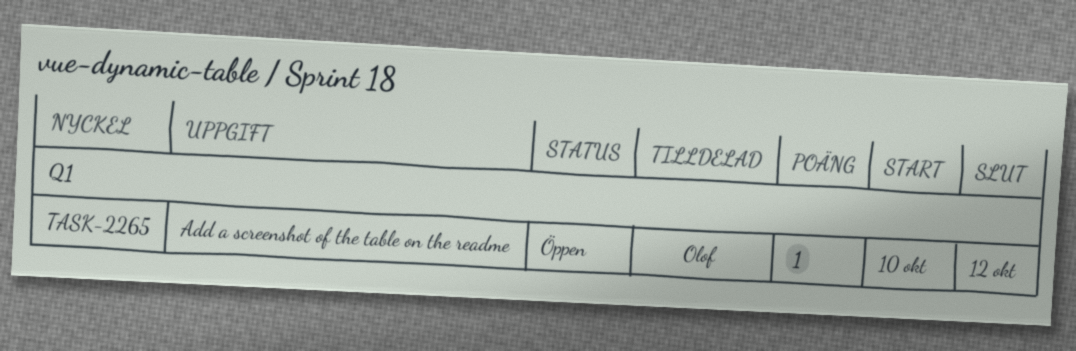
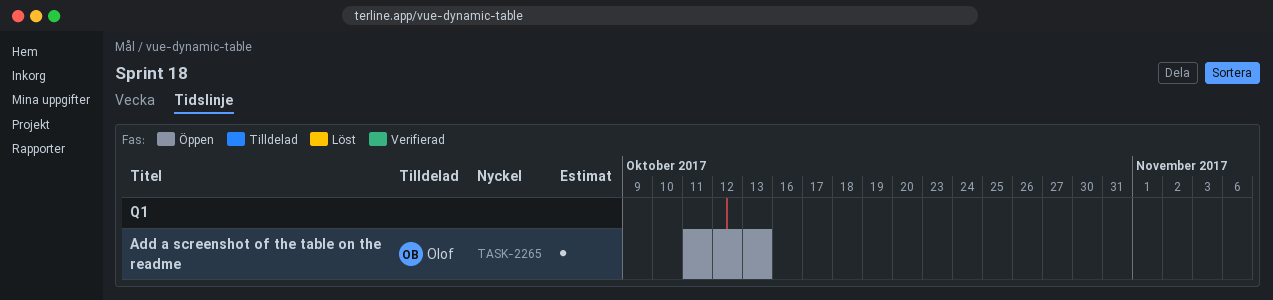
TASK-2265, start: Oct 10 -> Oct 11
TASK-2265, due: Oct 12 -> Oct 13

